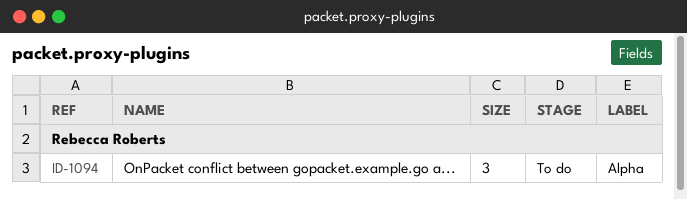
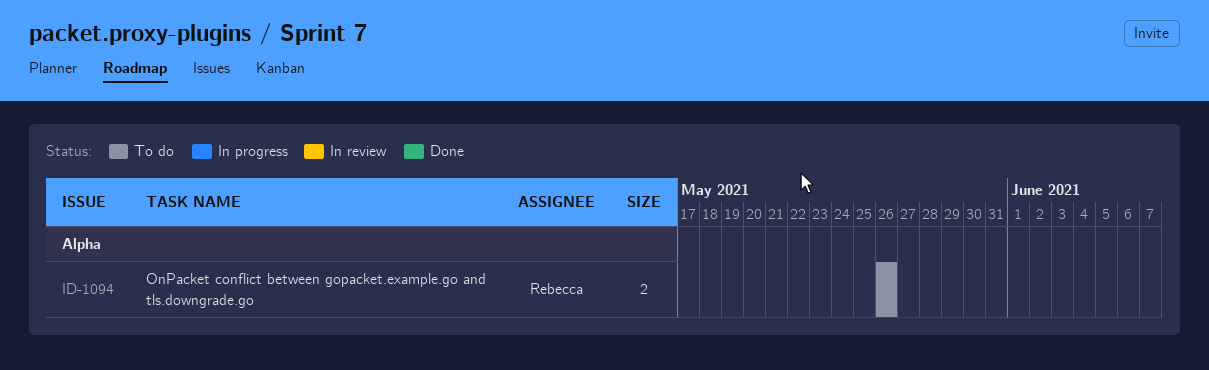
ID-1094, estimate: 3 -> 2

